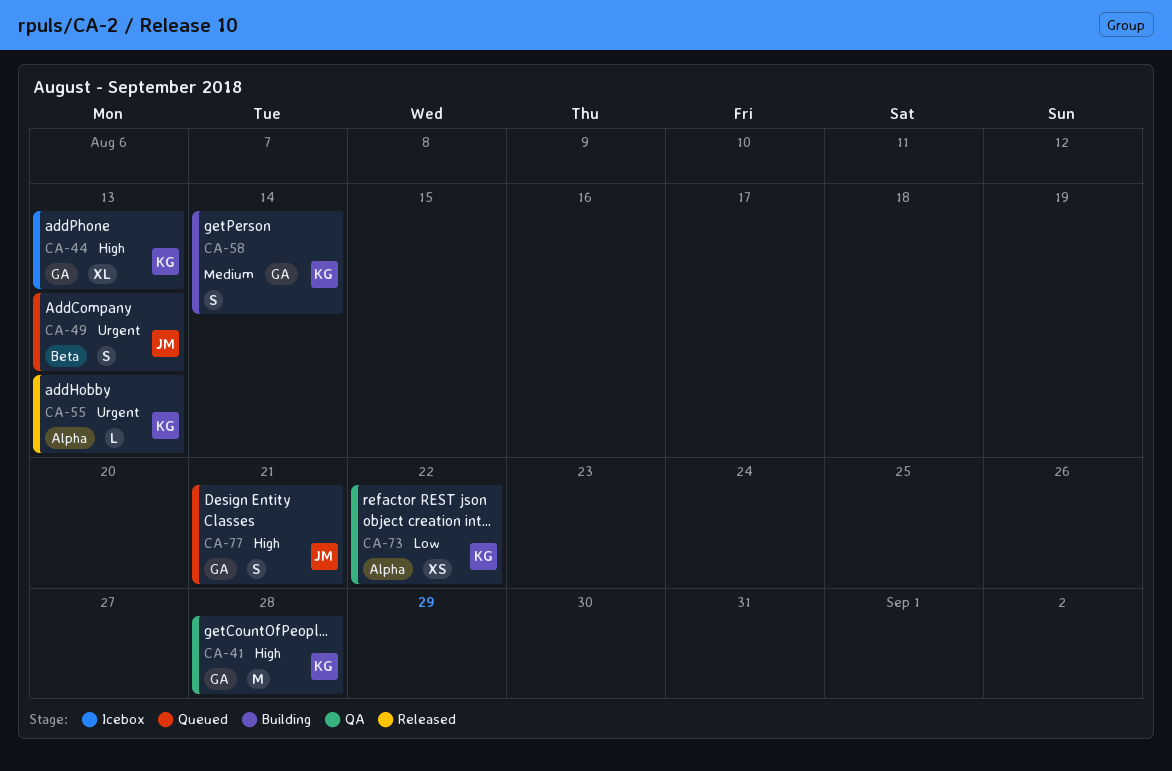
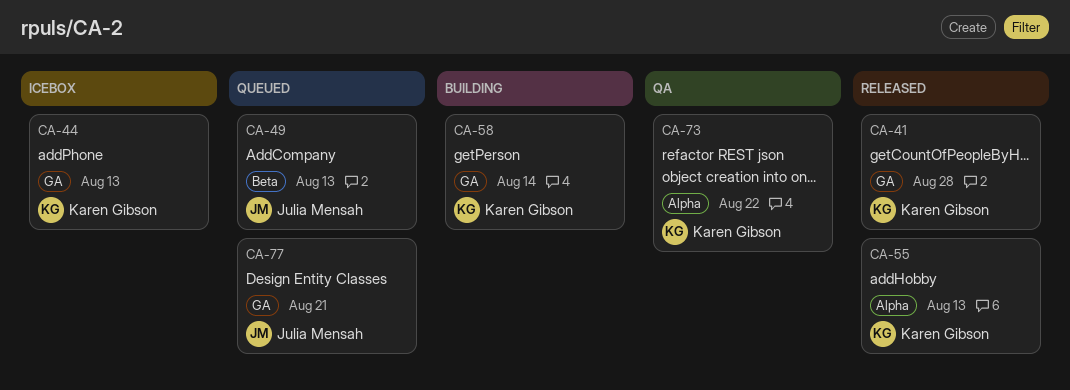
CA-41, status: QA -> Released

